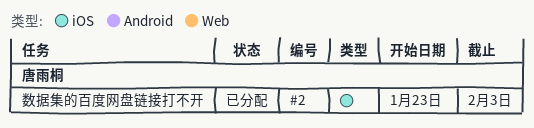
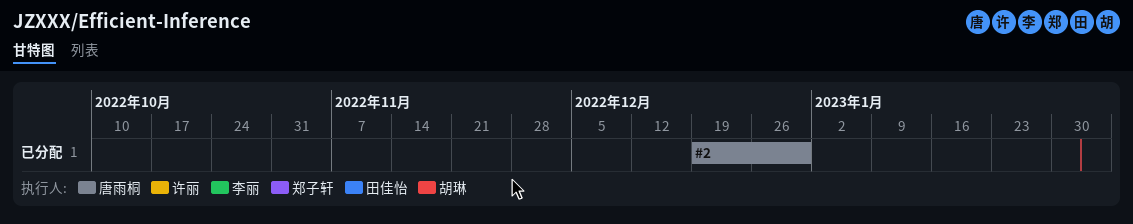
#2, start: Jan 23 -> Dec 19
#2, due: Feb 3 -> Dec 30

